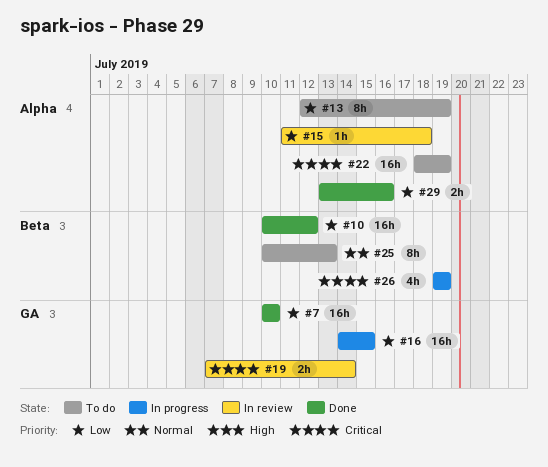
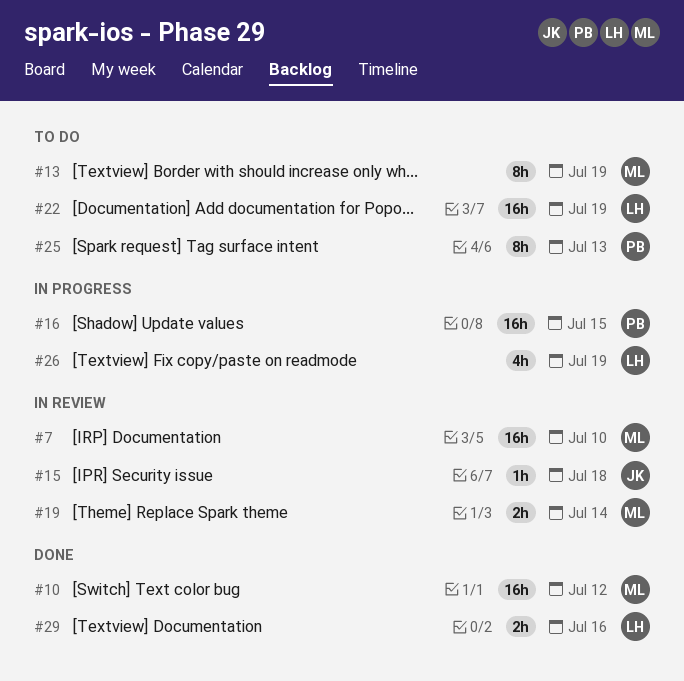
#7, status: Done -> In review

